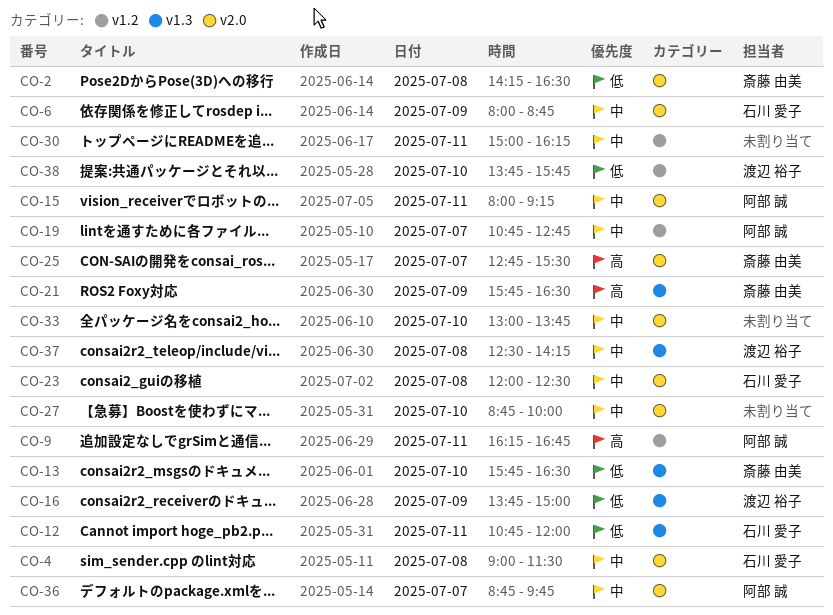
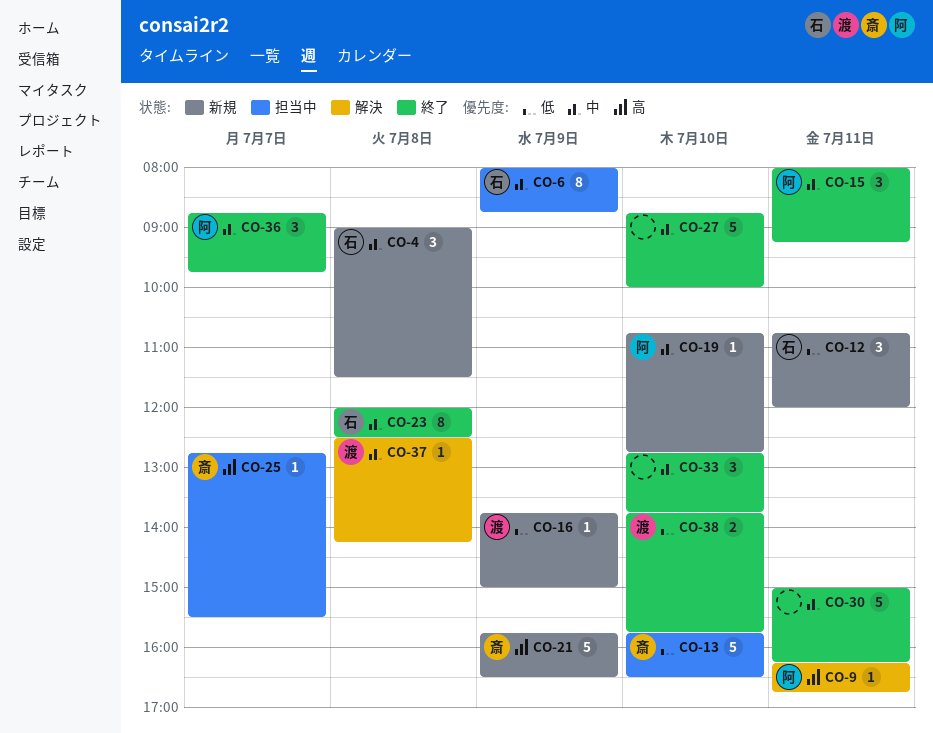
CO-2: present -> none
CO-19, day: Jul 7 -> Jul 10
CO-33, begins: 13:00 -> 12:45

